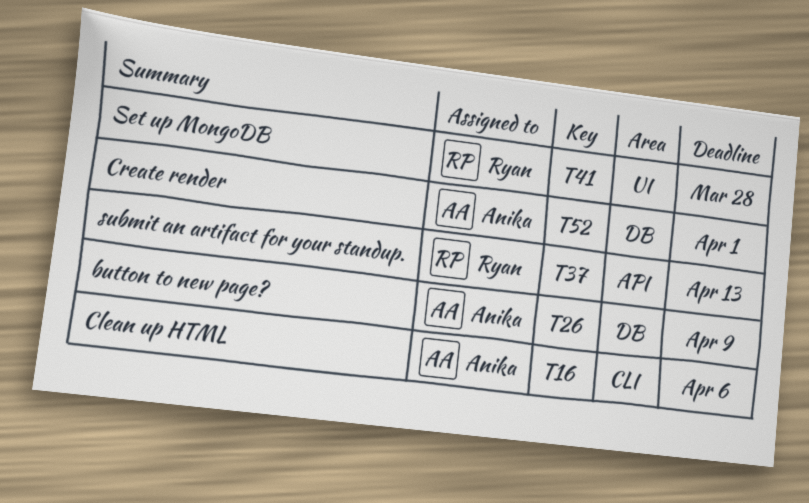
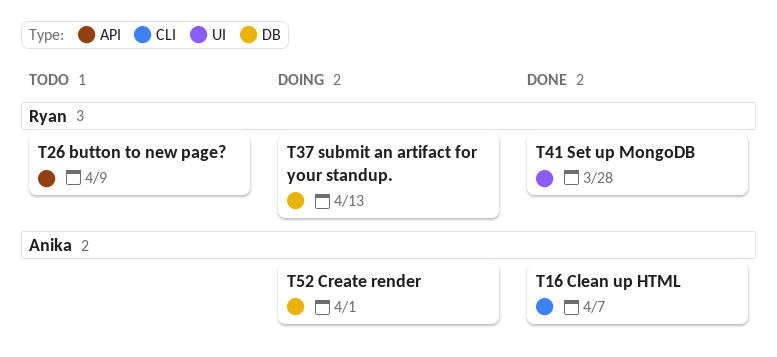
T16, due: Apr 6 -> Apr 7
T26, owner: Anika -> Ryan
T26, label: DB -> API
T37, label: API -> DB

